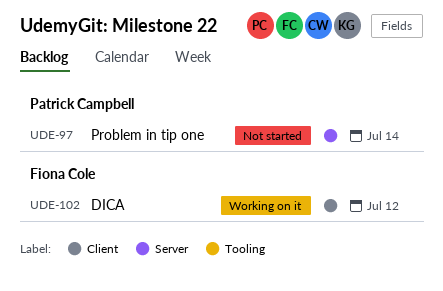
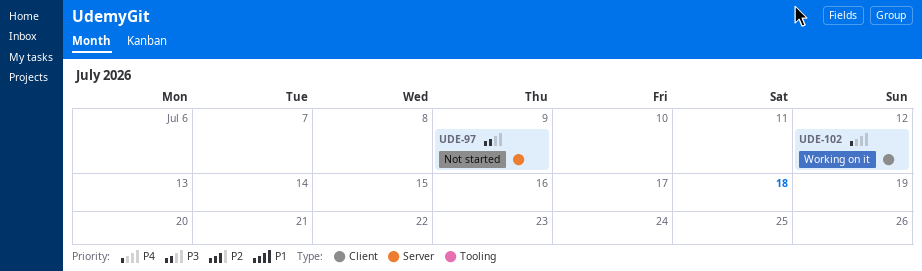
UDE-97, due: Jul 14 -> Jul 9

